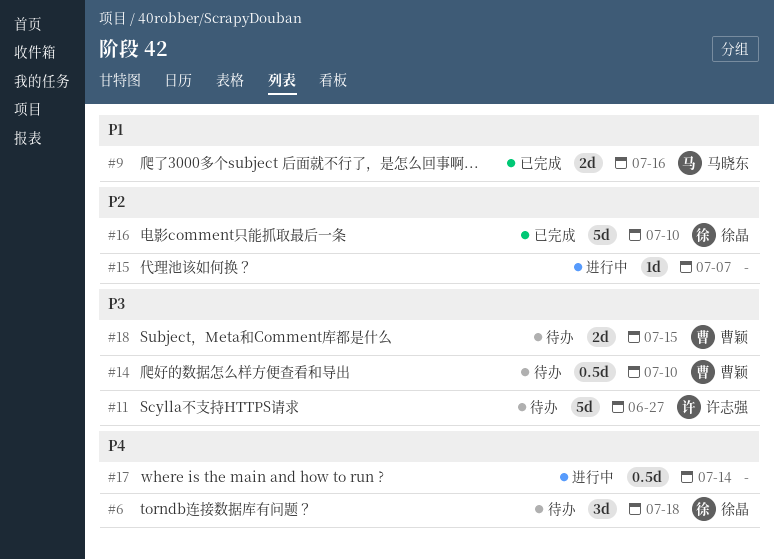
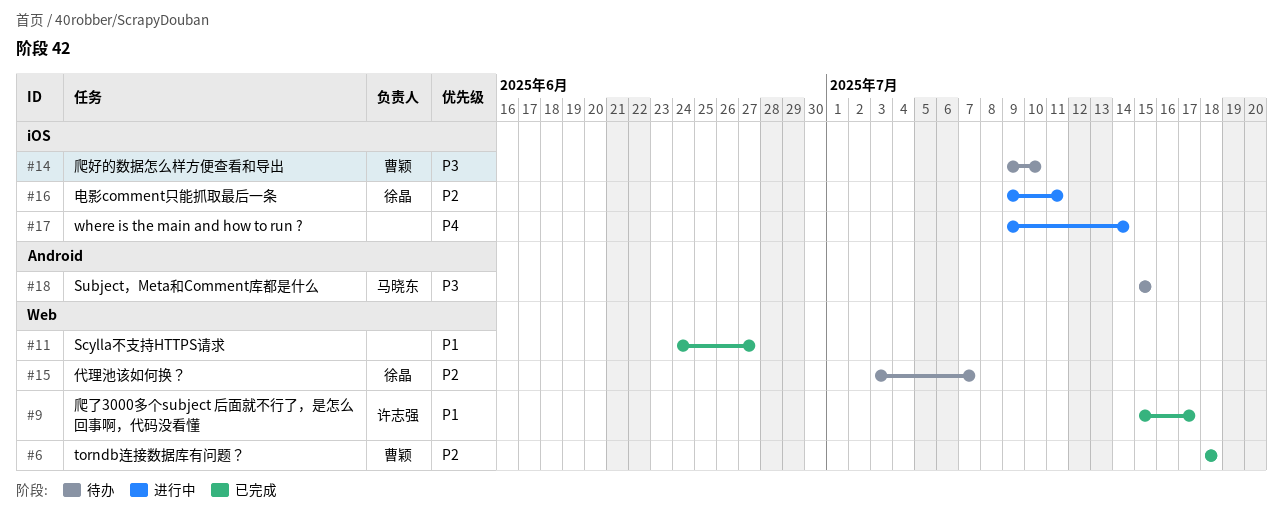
#6, status: 待办 -> 已完成
#6, owner: 徐晶 -> 曹颖
#6, priority: P4 -> P2
#9, owner: 马晓东 -> 许志强
#9, due: Jul 16 -> Jul 17
#11, status: 待办 -> 已完成
#11, owner: 许志强 -> none
#11, priority: P3 -> P1
#15, status: 进行中 -> 待办
#15, owner: none -> 徐晶
#16, status: 已完成 -> 进行中
#16, due: Jul 10 -> Jul 11
#18, owner: 曹颖 -> 马晓东

